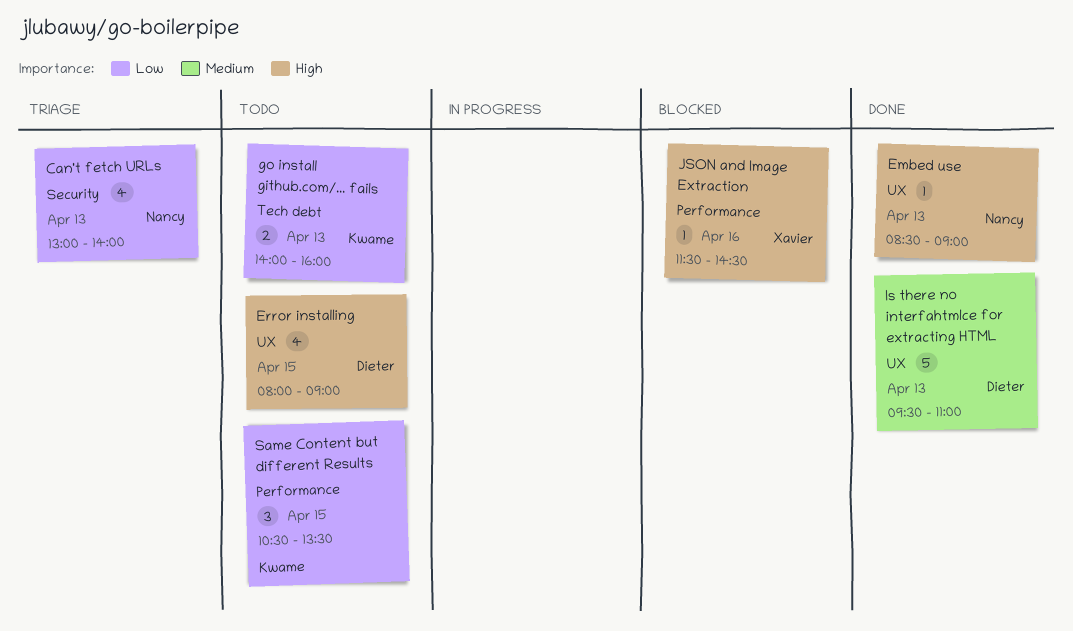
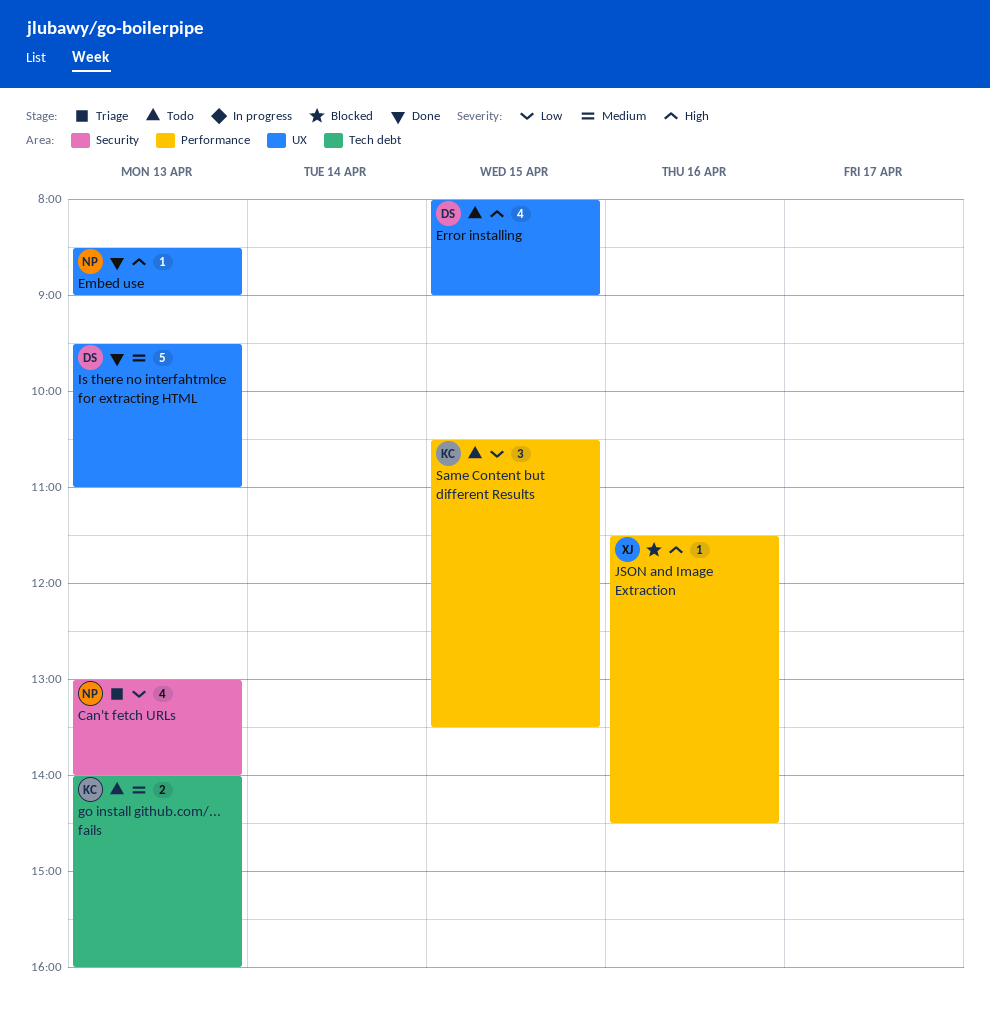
go install github.com/... fails, priority: Low -> Medium

